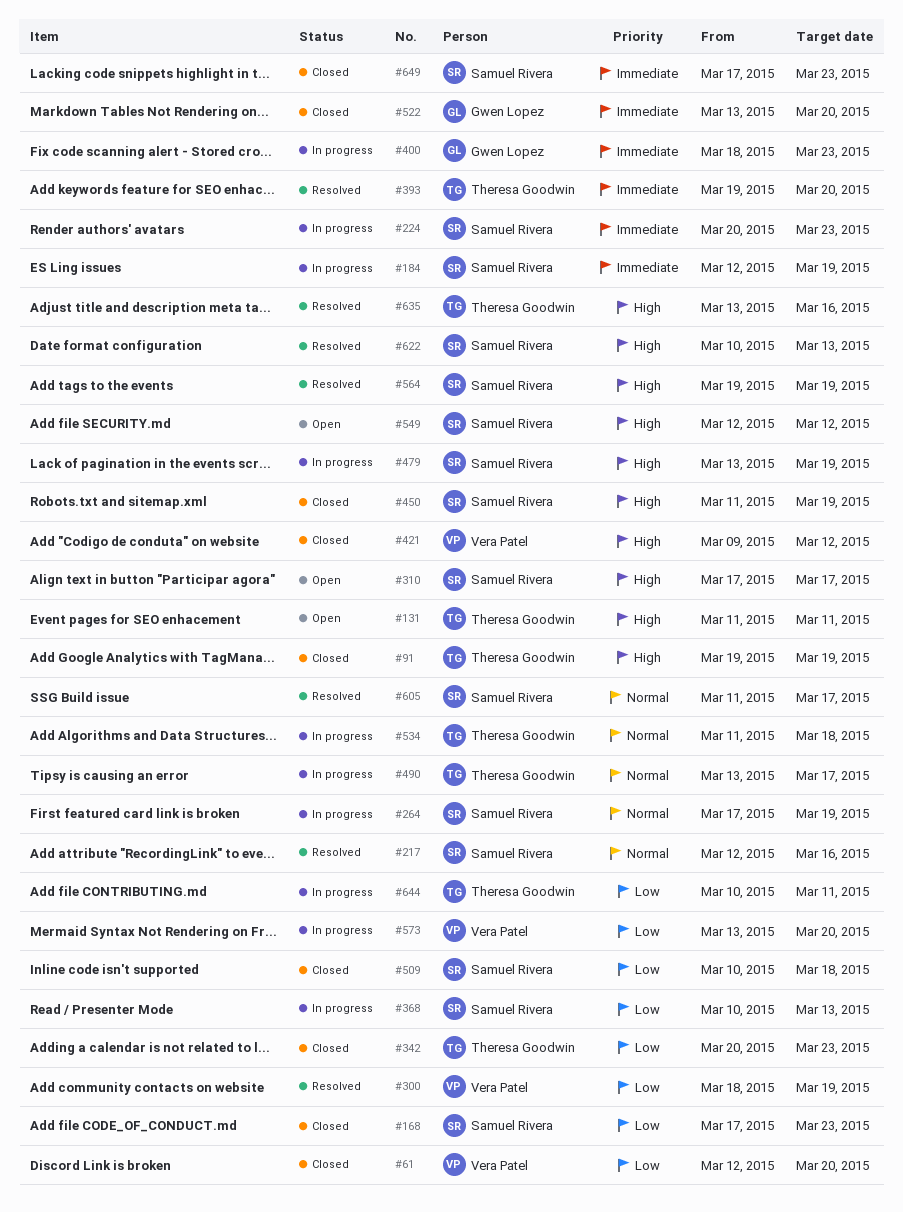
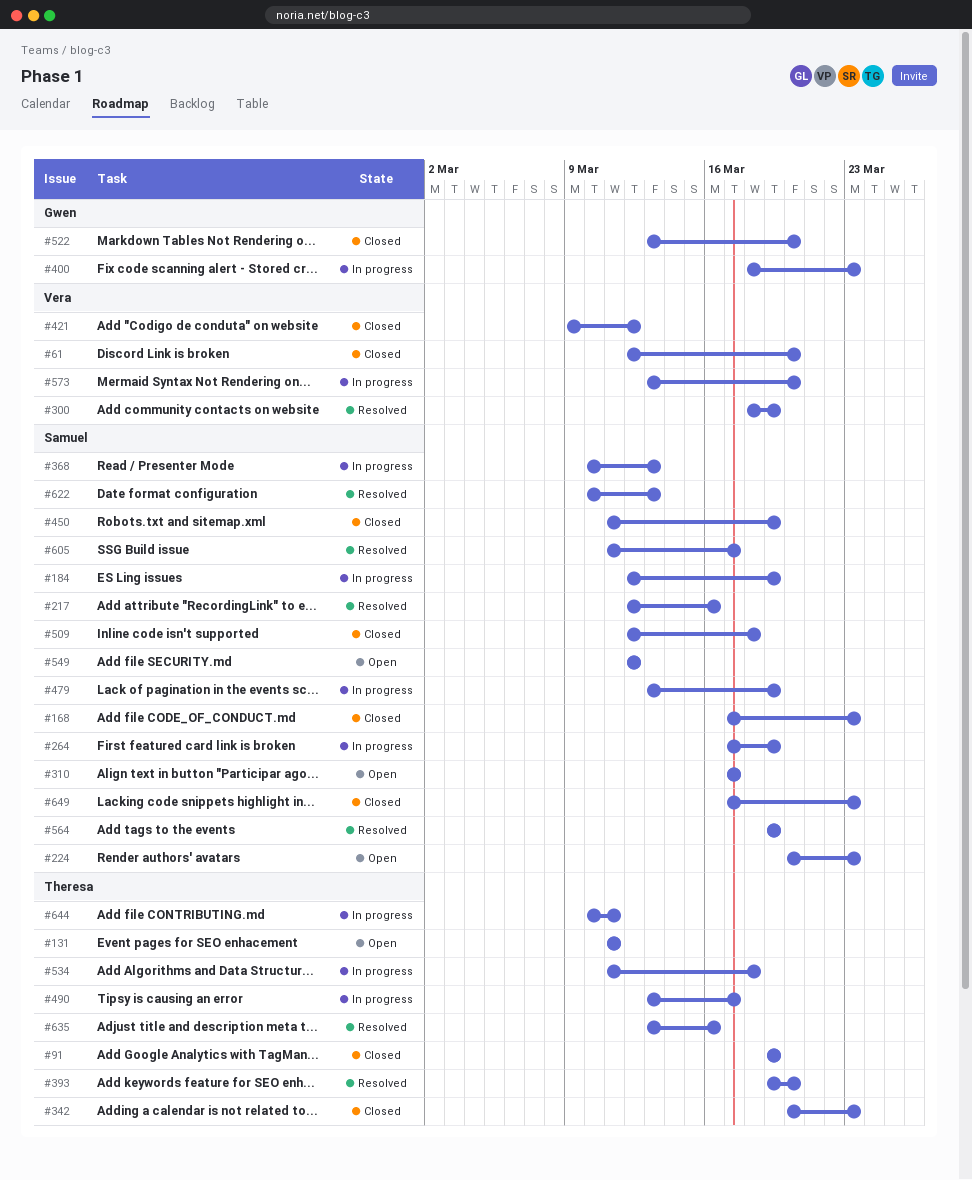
#224, status: In progress -> Open
#509, start: Mar 10 -> Mar 12

